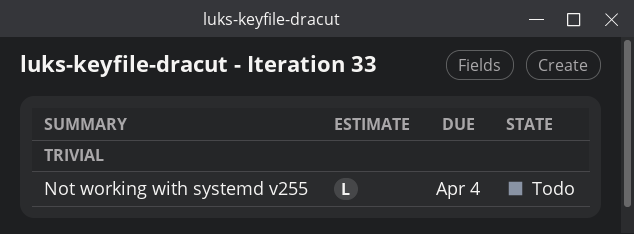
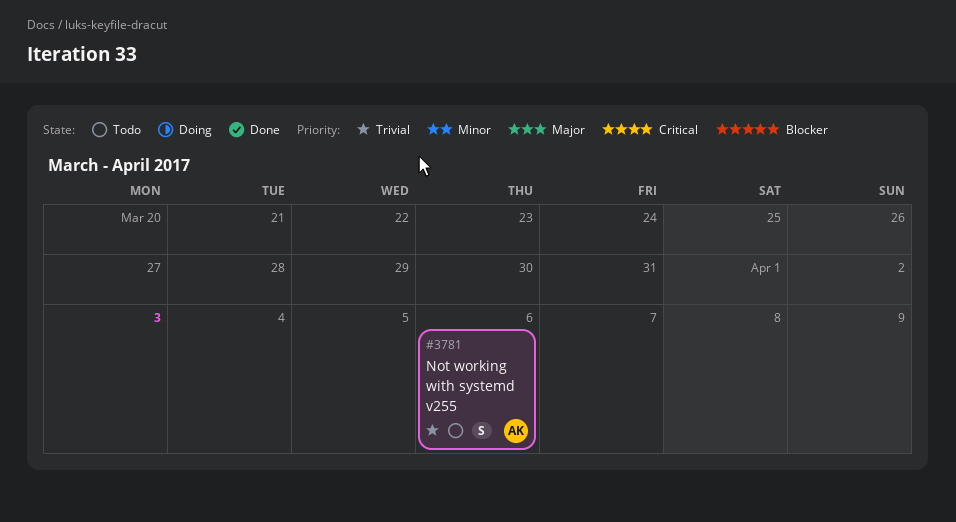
Not working with systemd v255, estimate: L -> S
Not working with systemd v255, due: Apr 4 -> Apr 6

